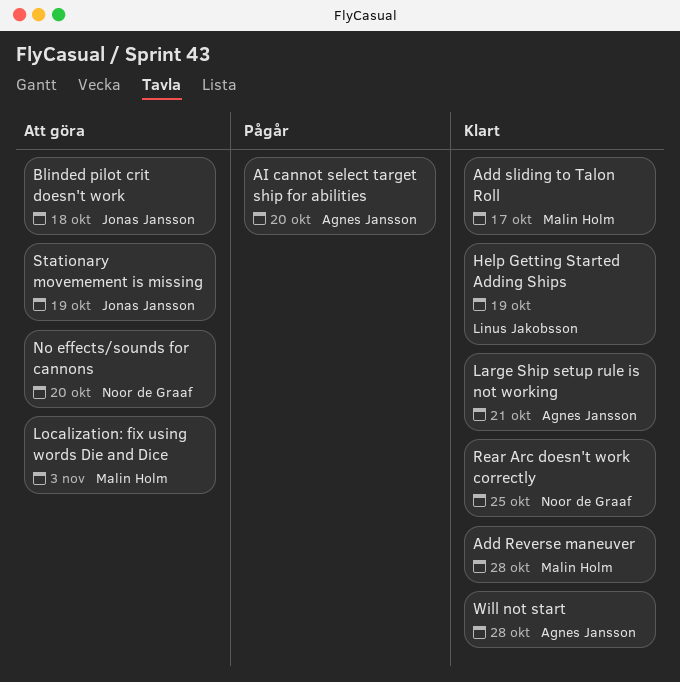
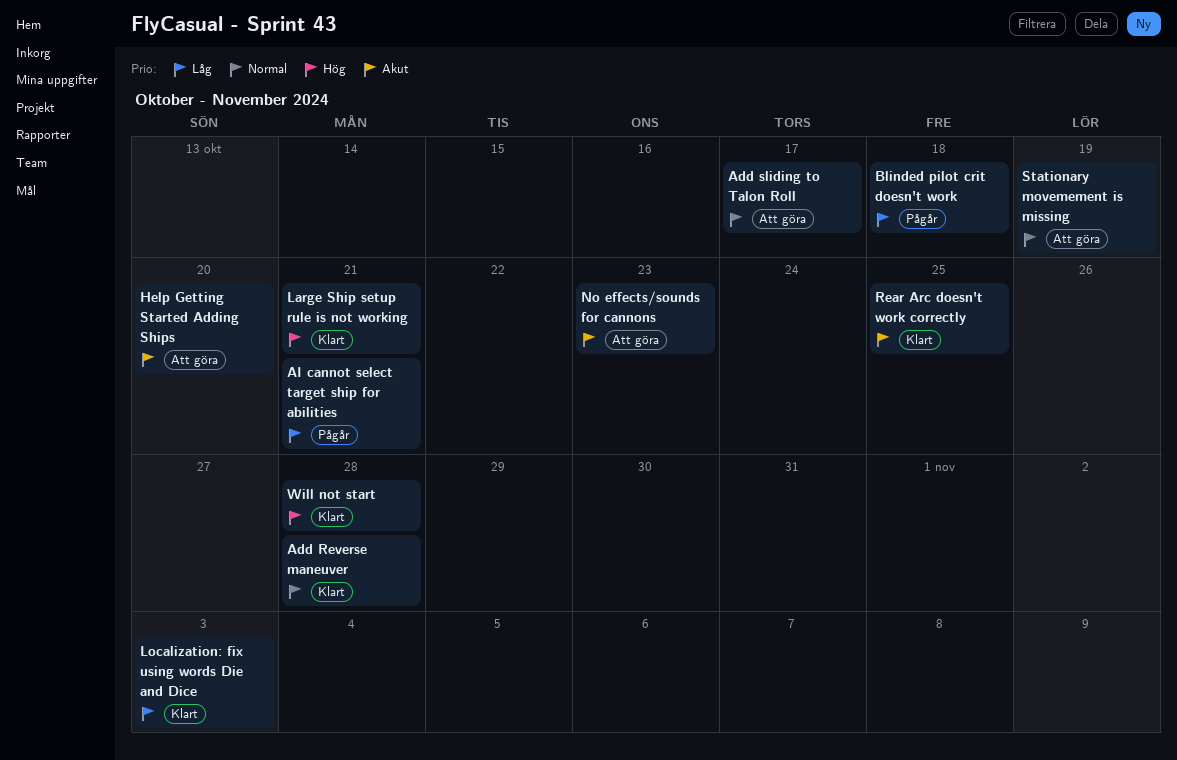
Add sliding to Talon Roll, status: Klart -> Att göra
AI cannot select target ship for abilities, due: Oct 20 -> Oct 21
Blinded pilot crit doesn't work, status: Att göra -> Pågår
Help Getting Started Adding Ships, status: Klart -> Att göra
Help Getting Started Adding Ships, due: Oct 19 -> Oct 20
Localization: fix using words Die and Dice, status: Att göra -> Klart
No effects/sounds for cannons, due: Oct 20 -> Oct 23

